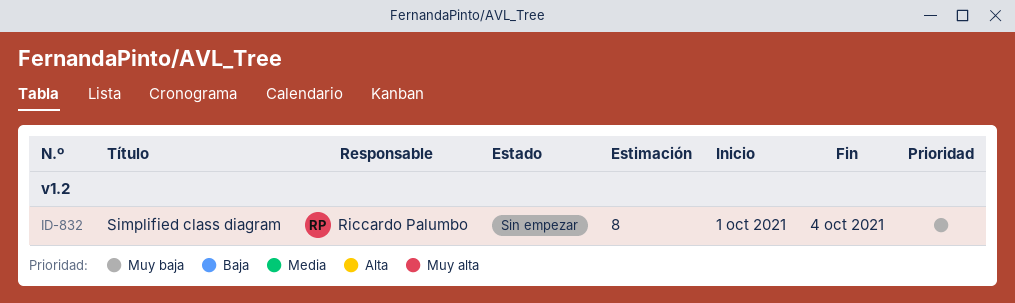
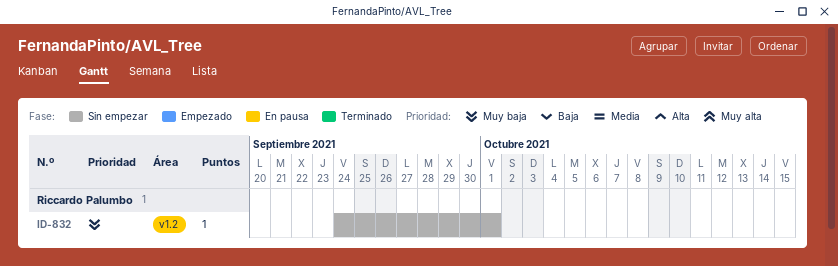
ID-832, estimate: 8 -> 1
ID-832, start: Oct 1 -> Sep 24
ID-832, due: Oct 4 -> Oct 1

